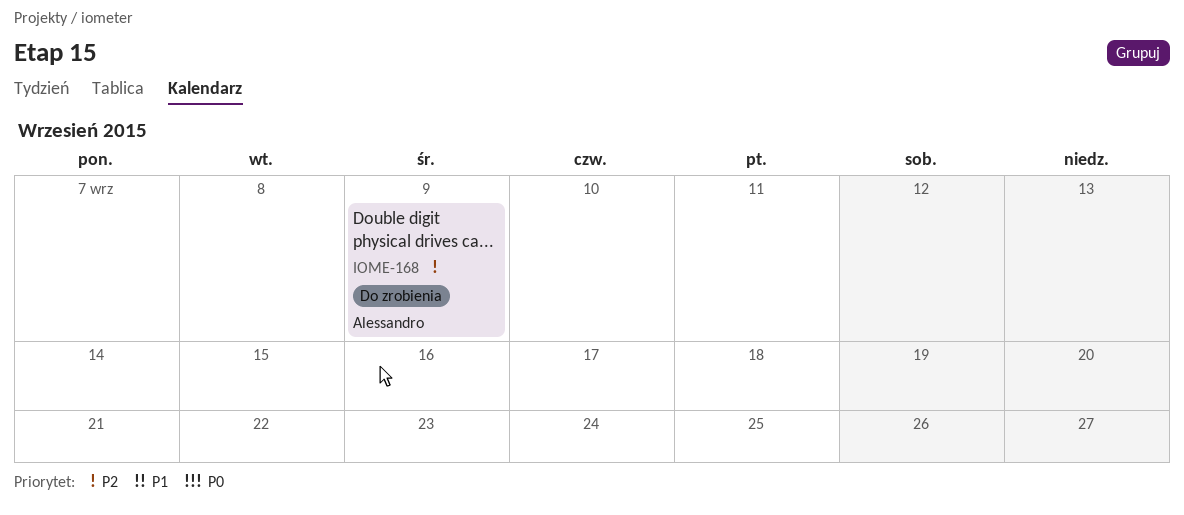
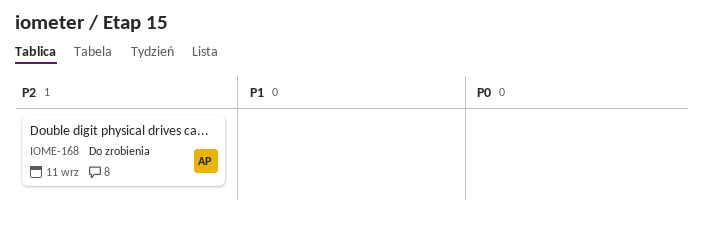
IOME-168, due: Sep 9 -> Sep 11

